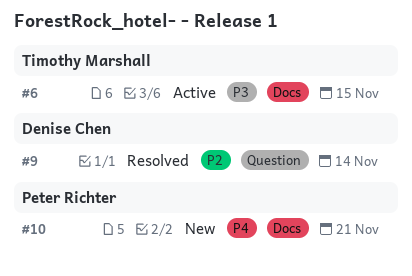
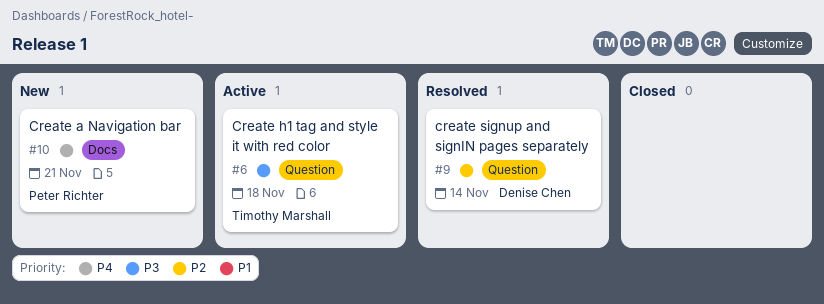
#6, label: Docs -> Question
#6, due: Nov 15 -> Nov 18

